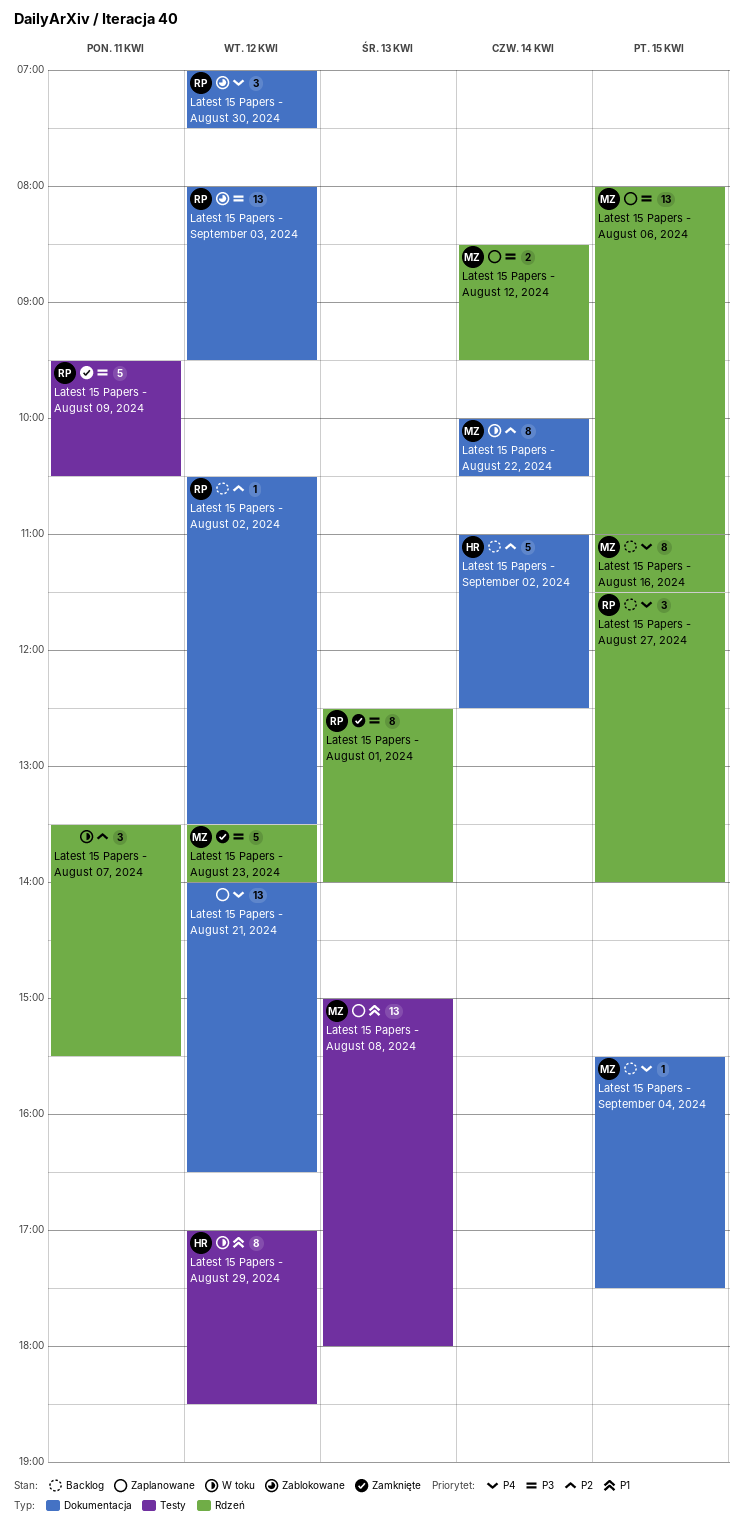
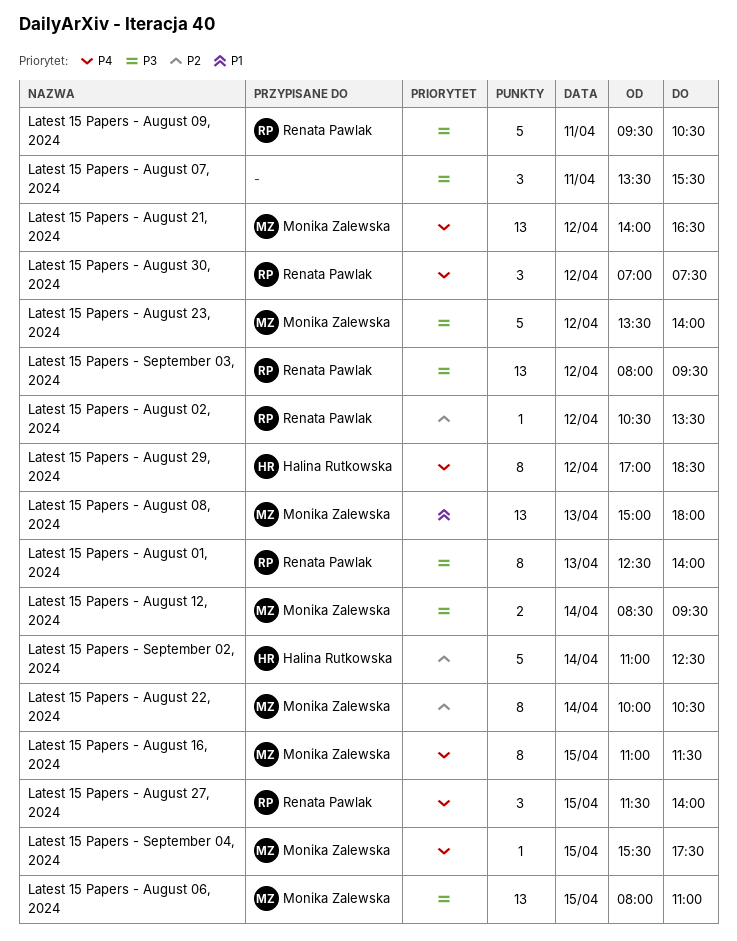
Latest 15 Papers - August 07, 2024, priority: P2 -> P3
Latest 15 Papers - August 21, 2024, owner: none -> Monika Zalewska
Latest 15 Papers - August 29, 2024, priority: P1 -> P4

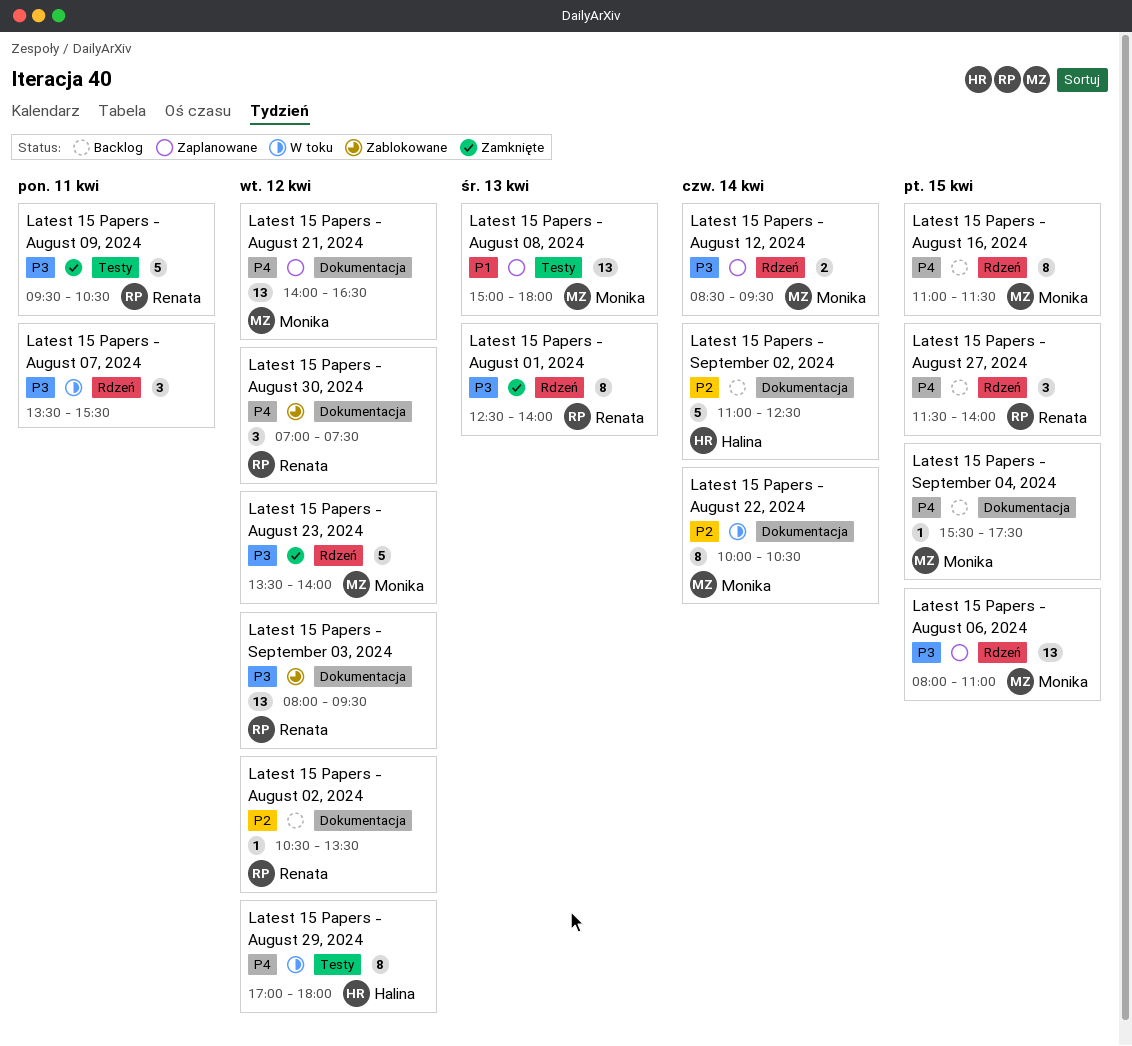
Latest 15 Papers - August 29, 2024, ends: 18:30 -> 18:00

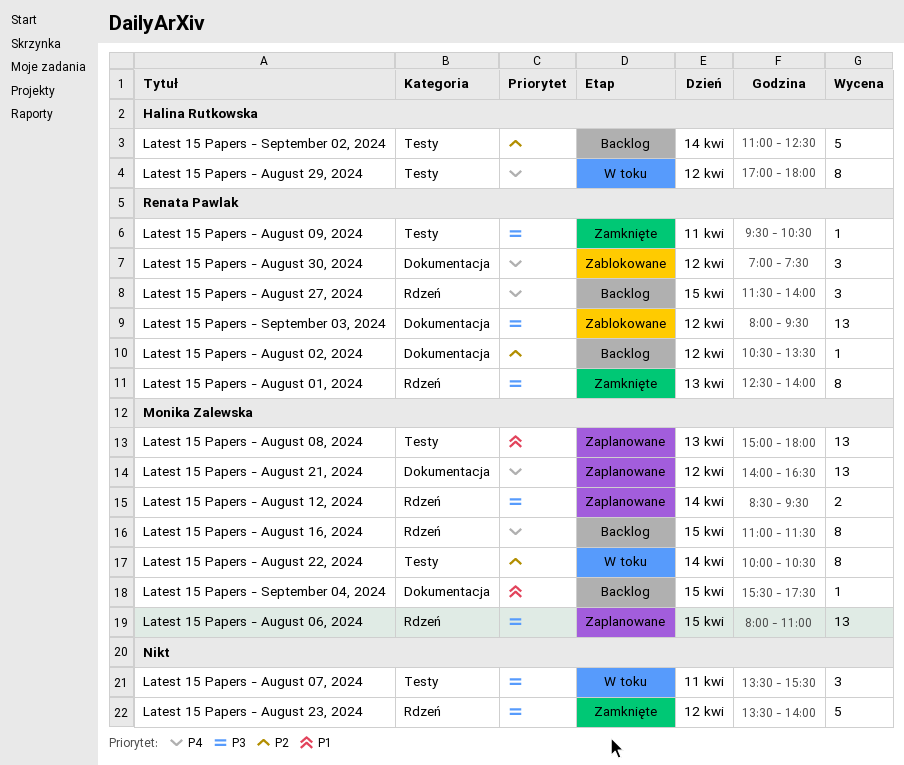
Latest 15 Papers - August 07, 2024, label: Rdzeń -> Testy
Latest 15 Papers - August 09, 2024, estimate: 5 -> 1
Latest 15 Papers - August 22, 2024, label: Dokumentacja -> Testy
Latest 15 Papers - August 23, 2024, owner: Monika Zalewska -> none
Latest 15 Papers - September 02, 2024, label: Dokumentacja -> Testy
Latest 15 Papers - September 04, 2024, priority: P4 -> P1

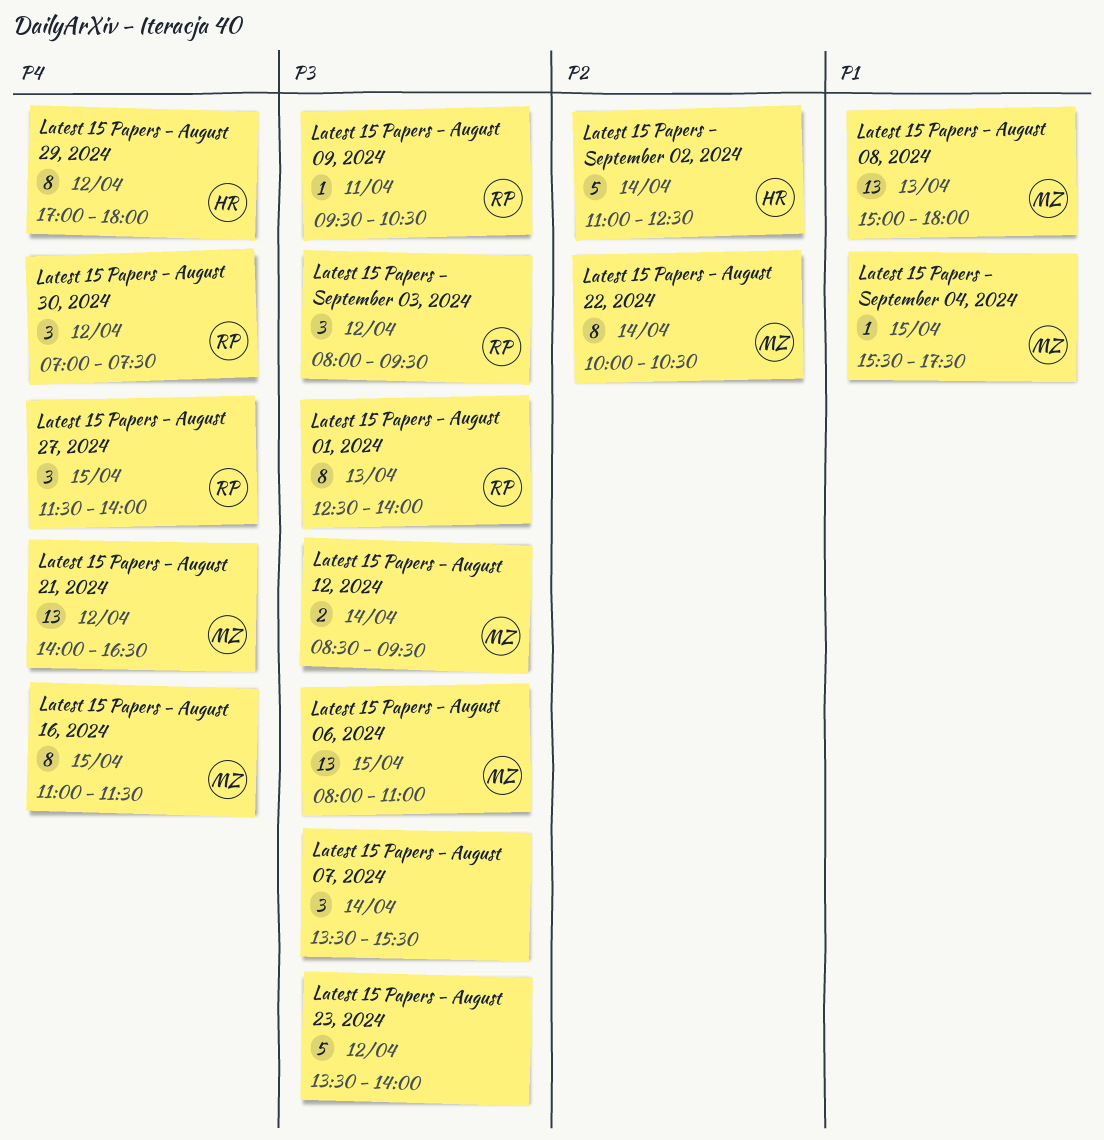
Latest 15 Papers - August 02, 2024: present -> none
Latest 15 Papers - August 07, 2024, day: Apr 11 -> Apr 14
Latest 15 Papers - September 03, 2024, estimate: 13 -> 3

